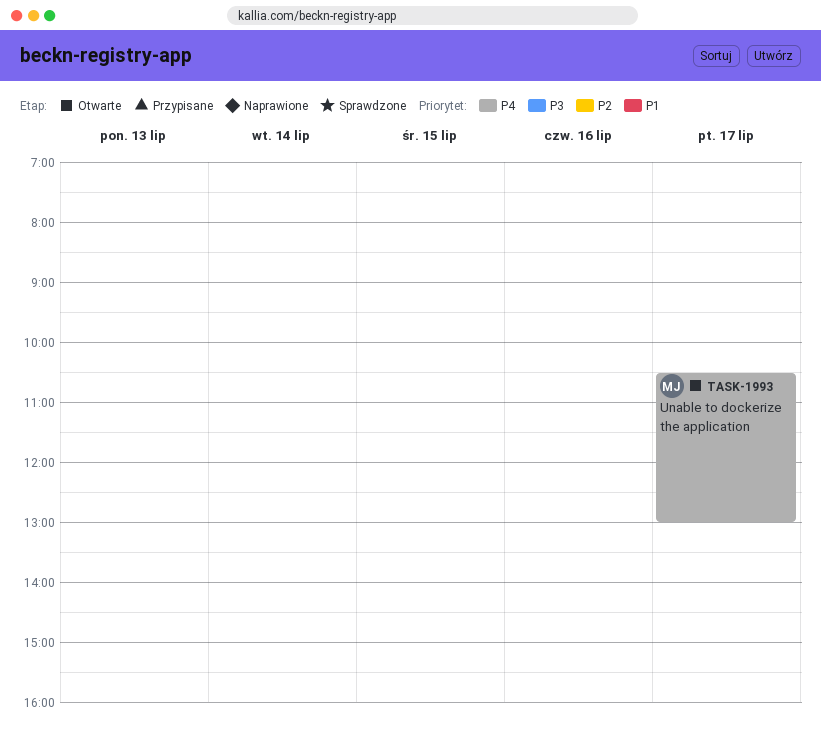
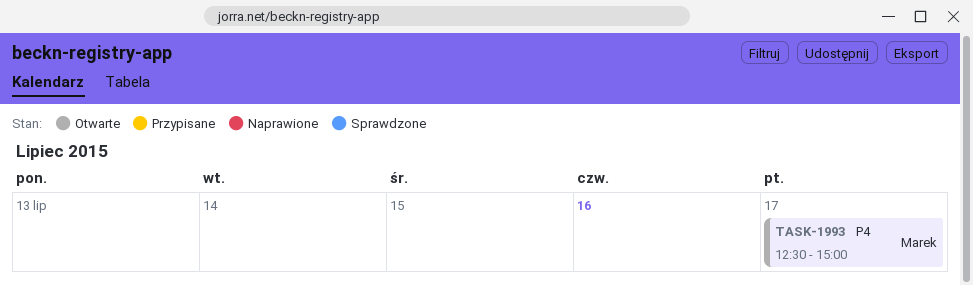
TASK-1993, begins: 10:30 -> 12:30
TASK-1993, ends: 13:00 -> 15:00

